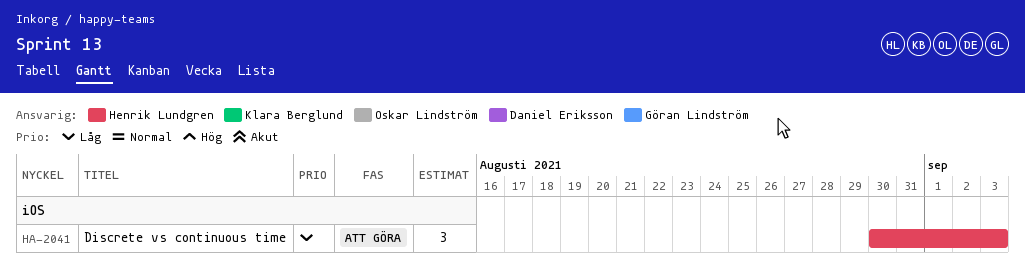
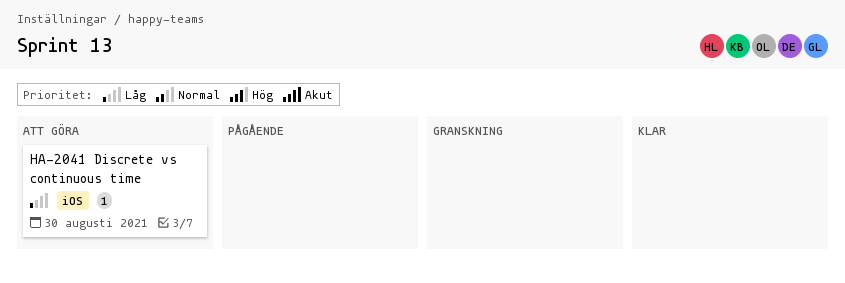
HA-2041, estimate: 3 -> 1
HA-2041, due: Sep 3 -> Aug 30

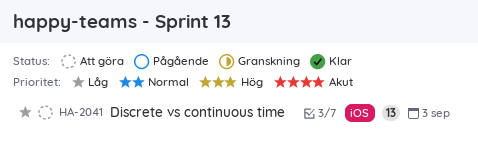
HA-2041, estimate: 1 -> 13
HA-2041, due: Aug 30 -> Sep 3

